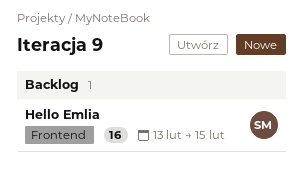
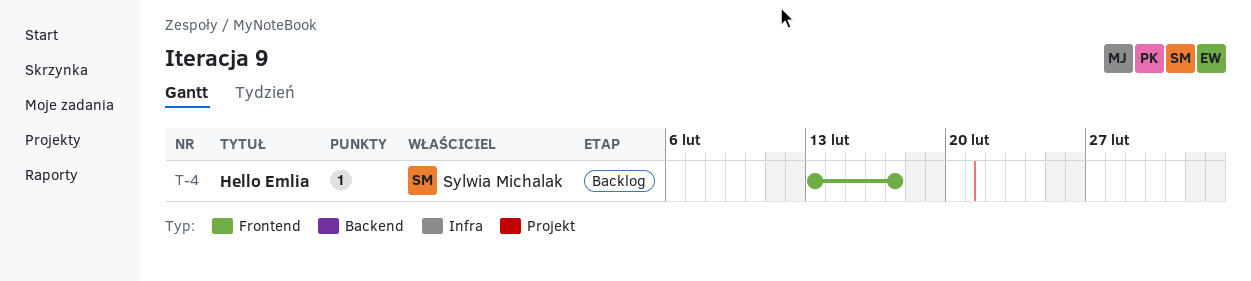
Hello Emlia, estimate: 16 -> 1
Hello Emlia, due: Feb 15 -> Feb 17

